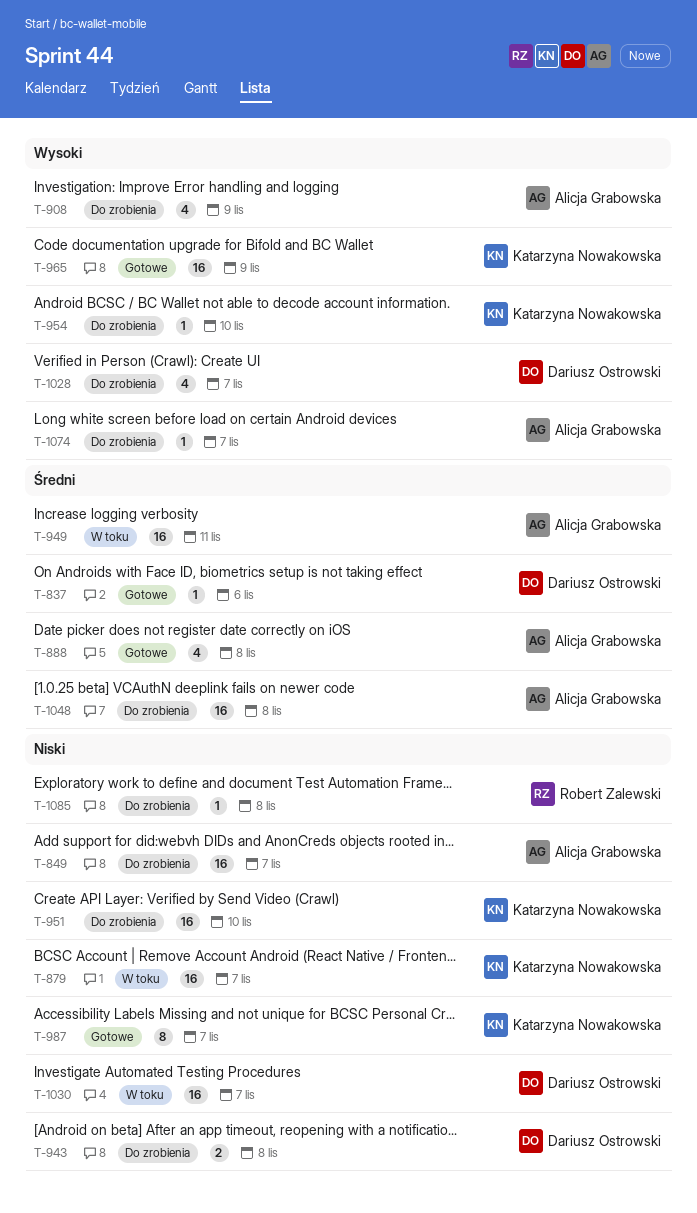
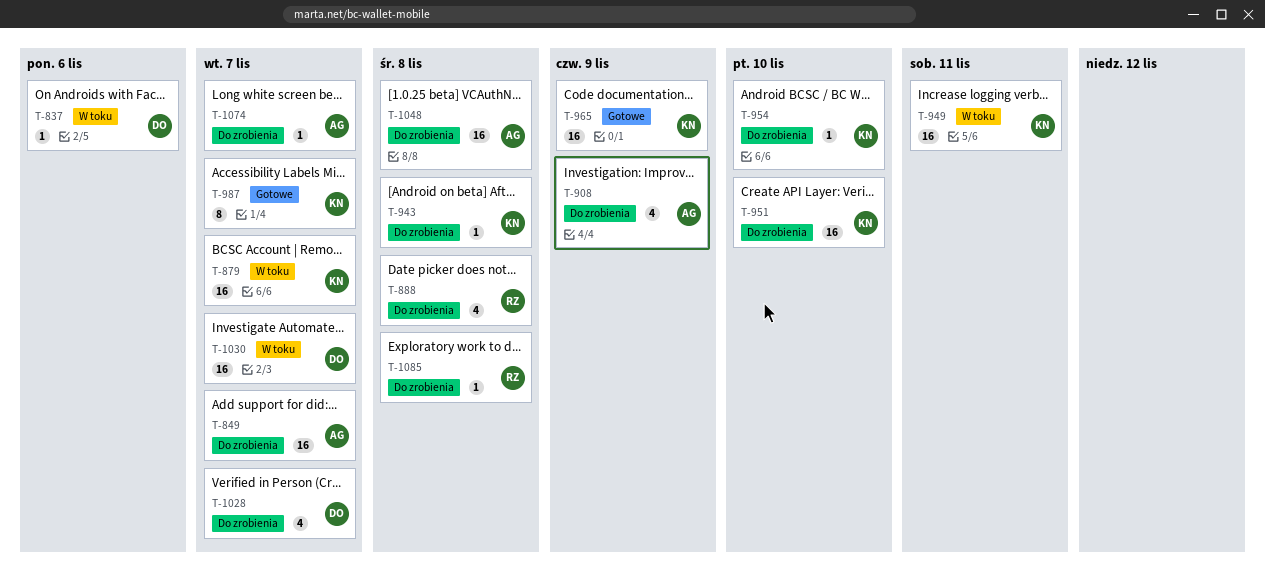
T-837, status: Gotowe -> W toku
T-888, status: Gotowe -> Do zrobienia
T-888, owner: Alicja Grabowska -> Robert Zalewski
T-943, owner: Dariusz Ostrowski -> Katarzyna Nowakowska
T-943, estimate: 2 -> 1
T-949, owner: Alicja Grabowska -> Katarzyna Nowakowska

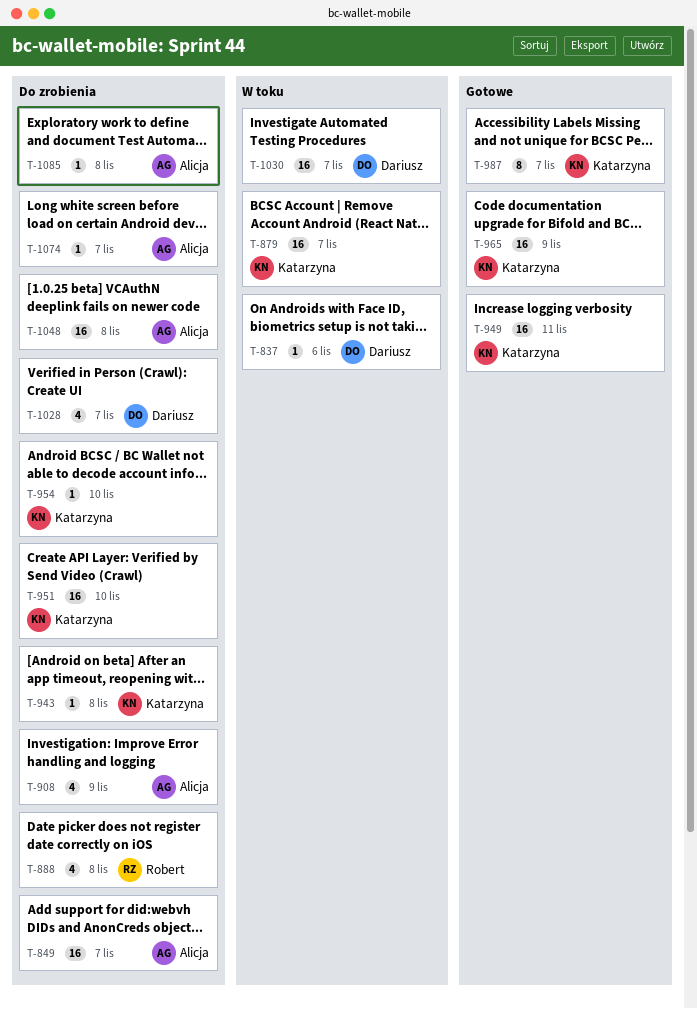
T-949, status: W toku -> Gotowe
T-1085, owner: Robert -> Alicja

